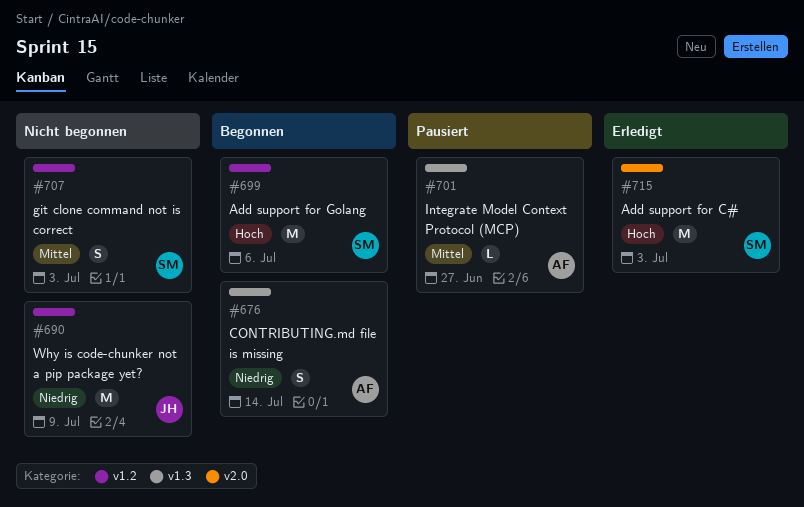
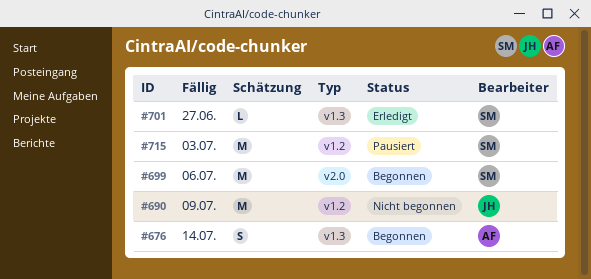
#699, label: v1.2 -> v2.0
#701, status: Pausiert -> Erledigt
#701, owner: AF -> SM
#707: present -> none
#715, status: Erledigt -> Pausiert
#715, label: v2.0 -> v1.2

